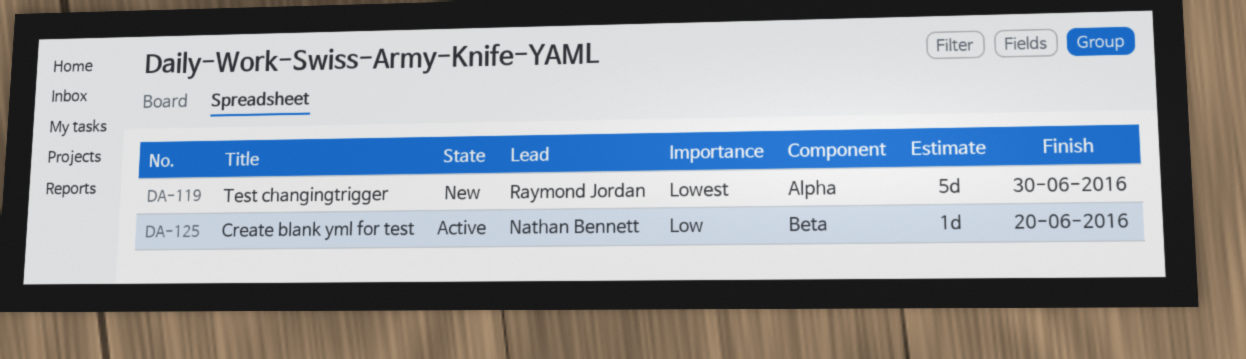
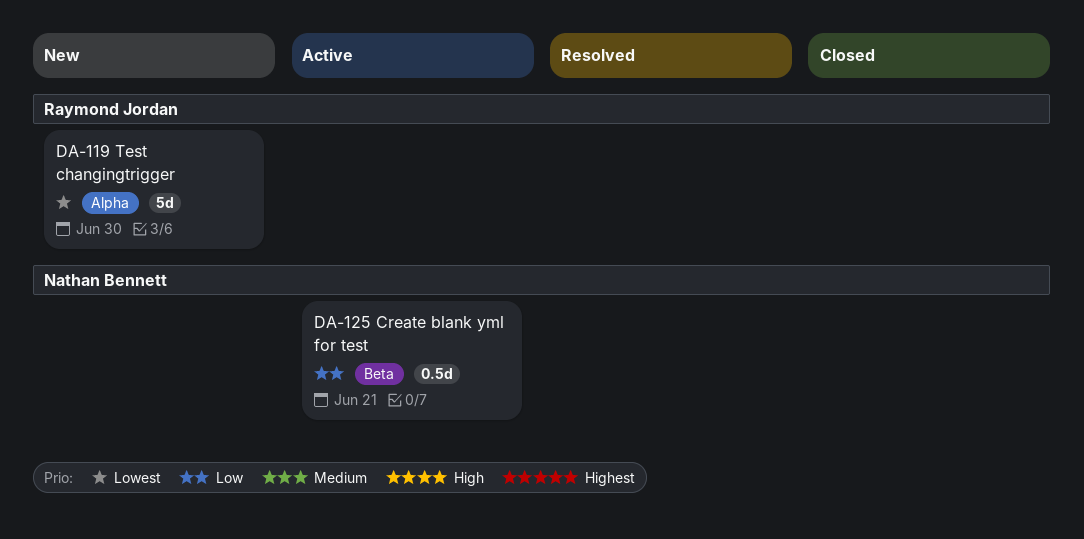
DA-125, estimate: 1d -> 0.5d
DA-125, due: Jun 20 -> Jun 21

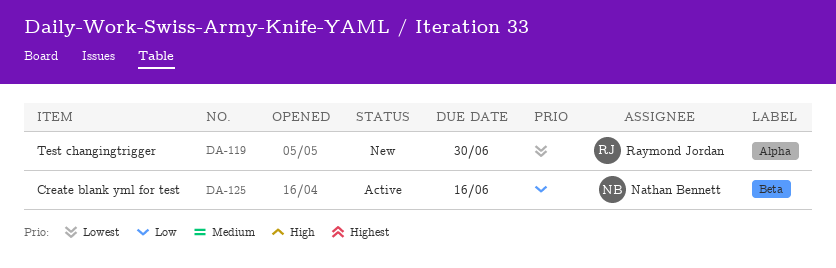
DA-125, due: Jun 21 -> Jun 16

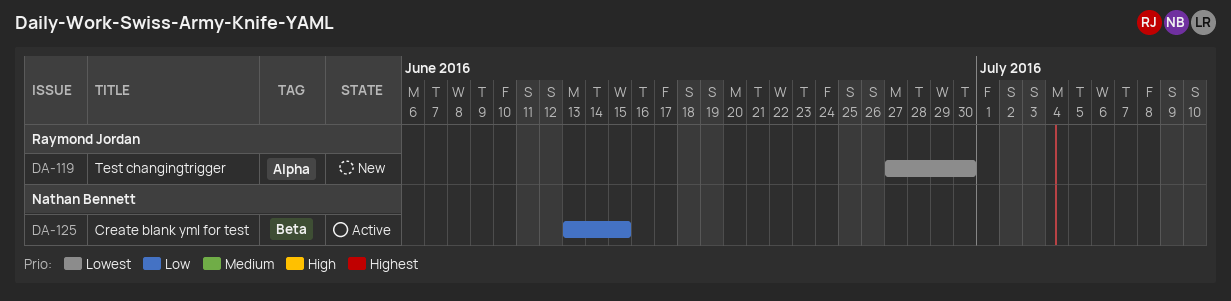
DA-125, due: Jun 16 -> Jun 15

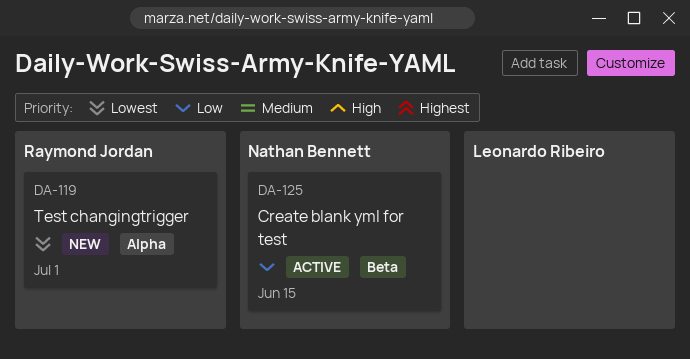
DA-119, due: Jun 30 -> Jul 1

